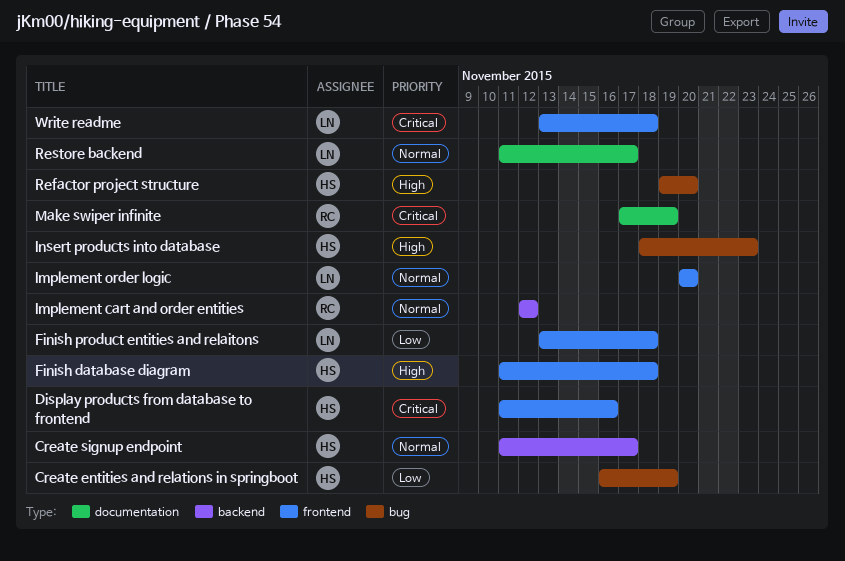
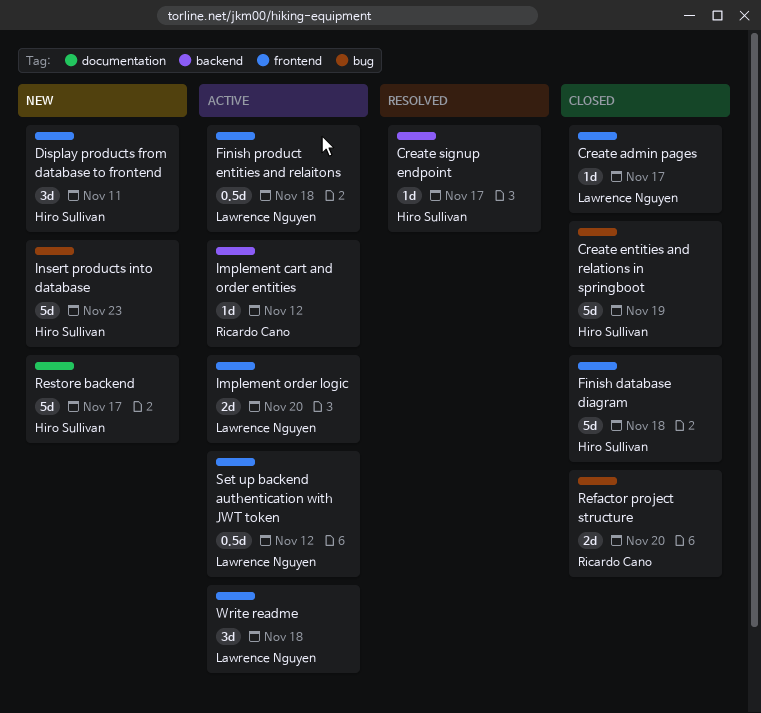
Create admin pages: none -> present
Display products from database to frontend, due: Nov 16 -> Nov 11
Make swiper infinite: present -> none
Refactor project structure, owner: Hiro Sullivan -> Ricardo Cano
Restore backend, owner: Lawrence Nguyen -> Hiro Sullivan
Set up backend authentication with JWT token: none -> present

